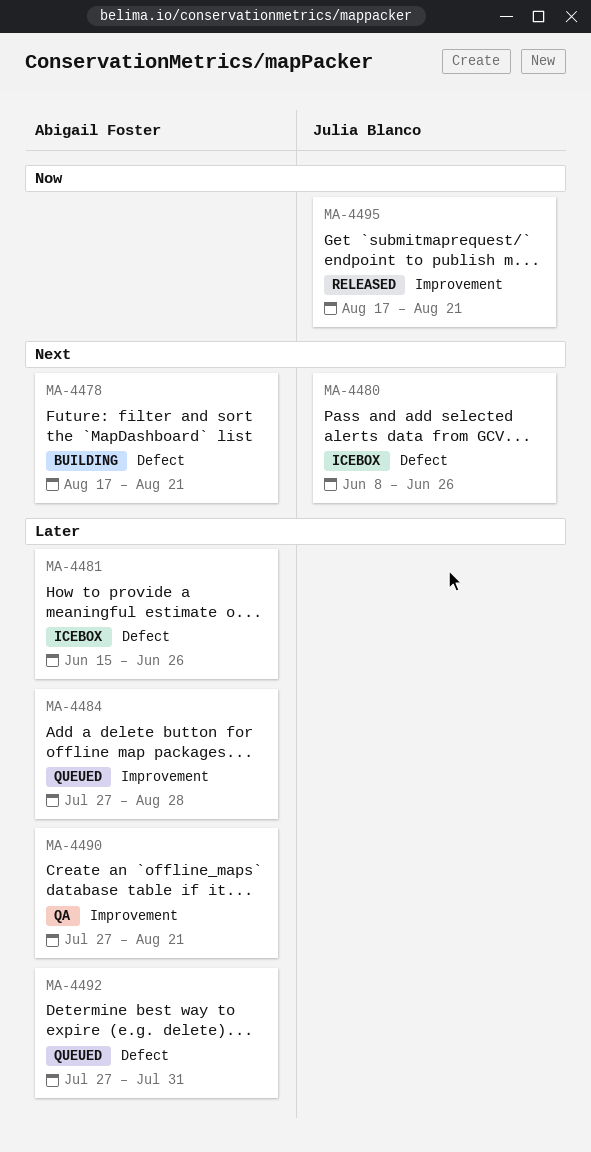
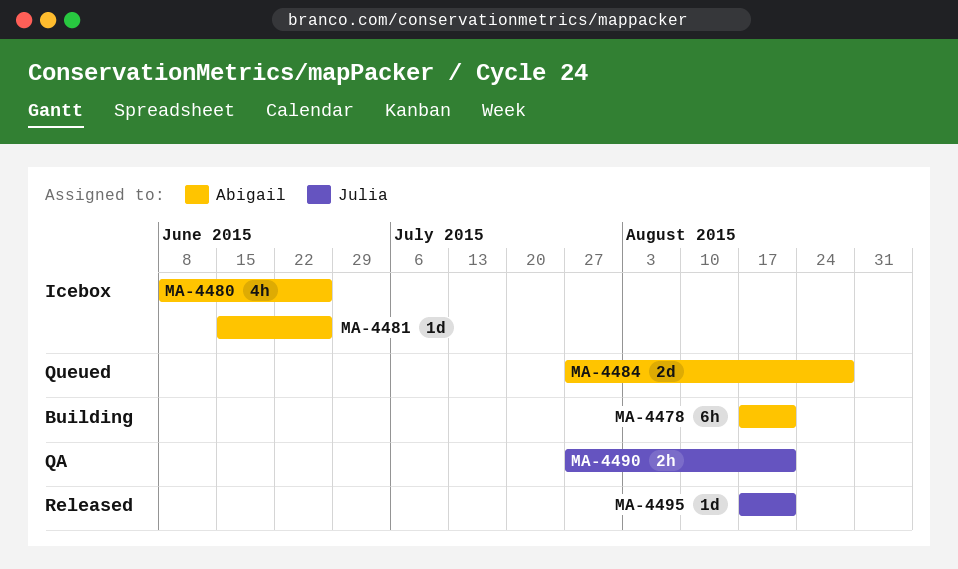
MA-4480, owner: Julia Blanco -> Abigail Foster
MA-4490, owner: Abigail Foster -> Julia Blanco
MA-4492: present -> none

